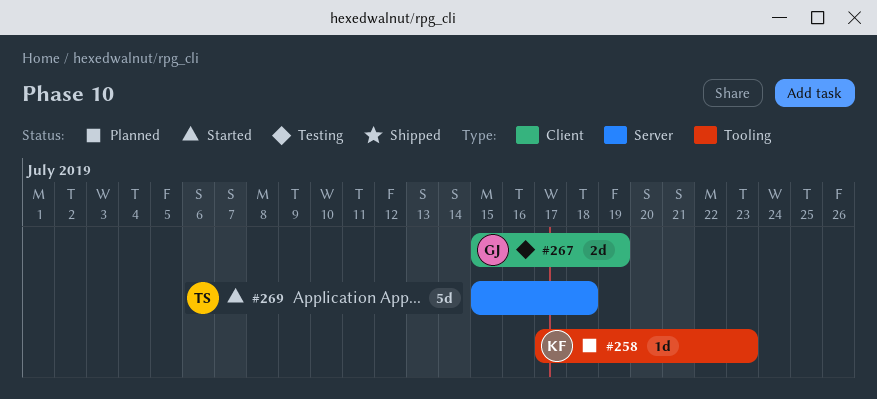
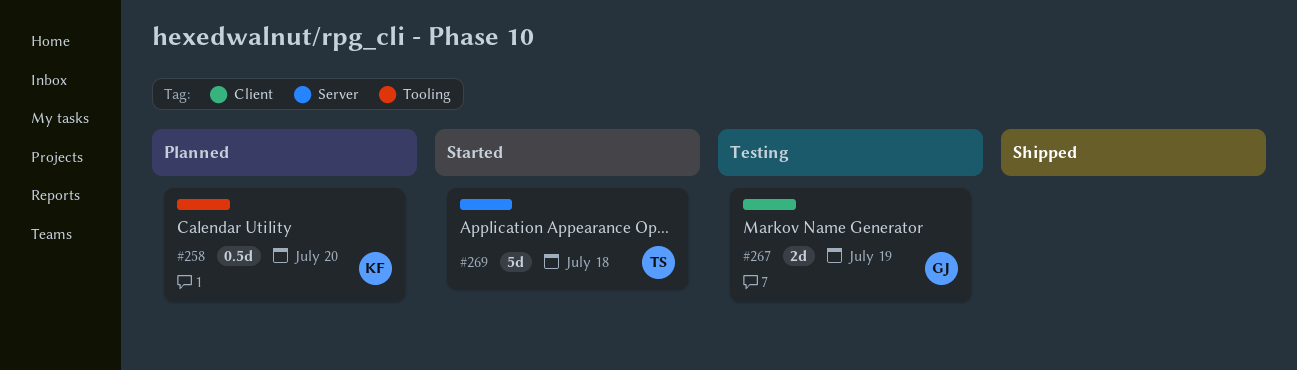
#258, estimate: 1d -> 0.5d
#258, due: Jul 23 -> Jul 20

